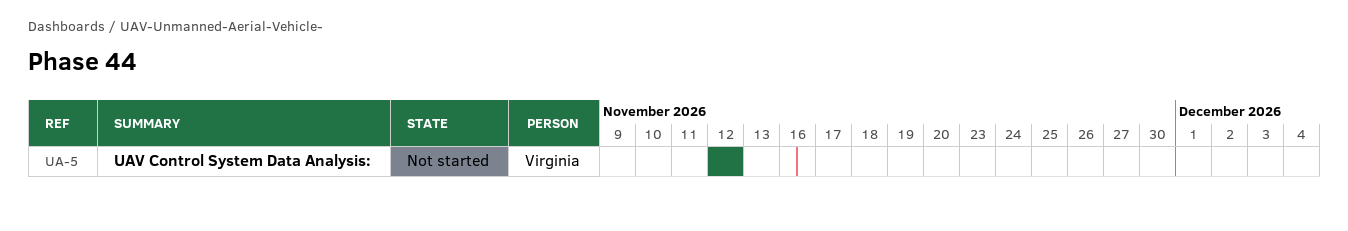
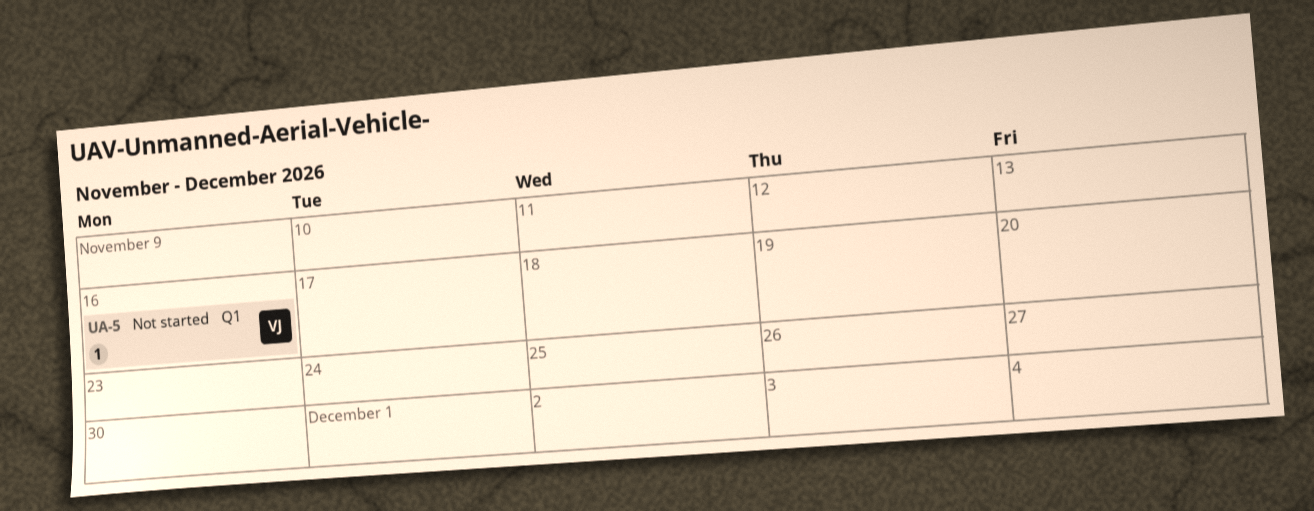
UA-5, due: Nov 12 -> Nov 16

